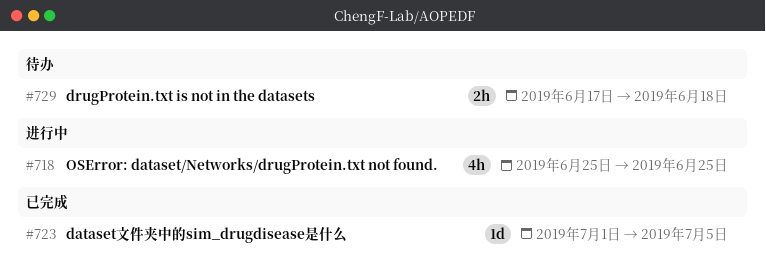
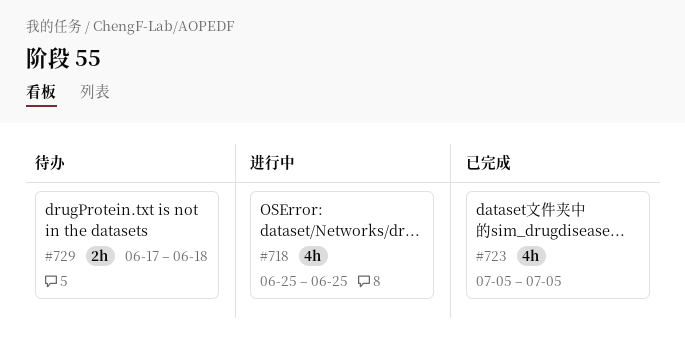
#723, estimate: 1d -> 4h
#723, start: Jul 1 -> Jul 5

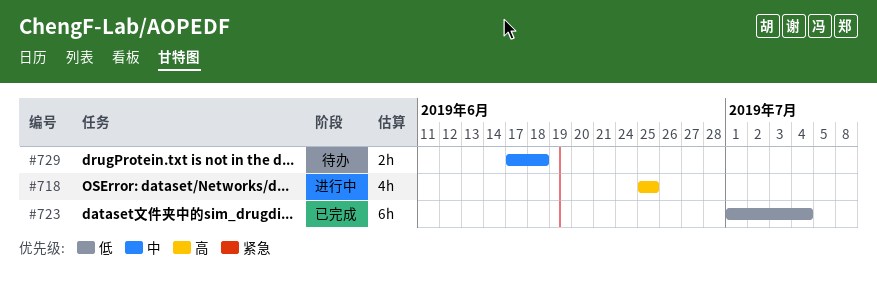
#723, estimate: 4h -> 6h
#723, start: Jul 5 -> Jul 1
#723, due: Jul 5 -> Jul 4

